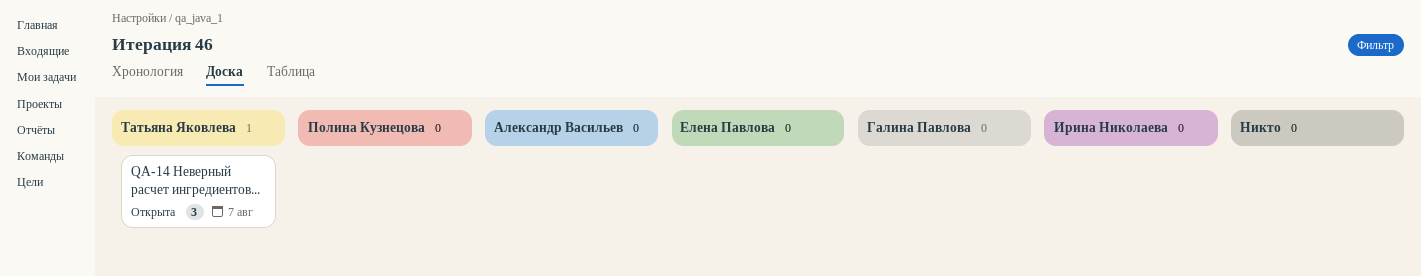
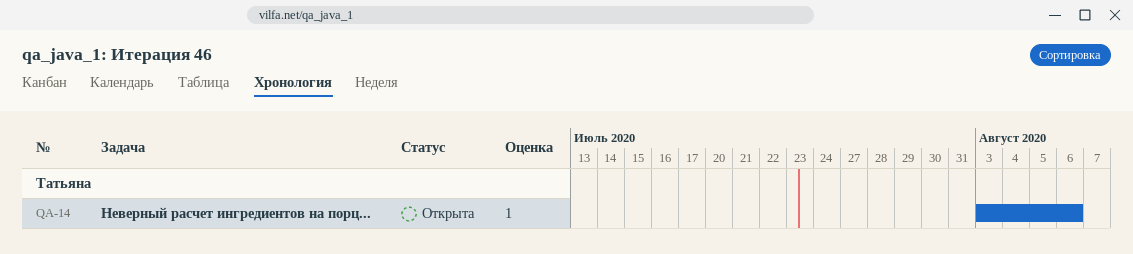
QA-14, estimate: 3 -> 1
QA-14, due: Aug 7 -> Aug 6

